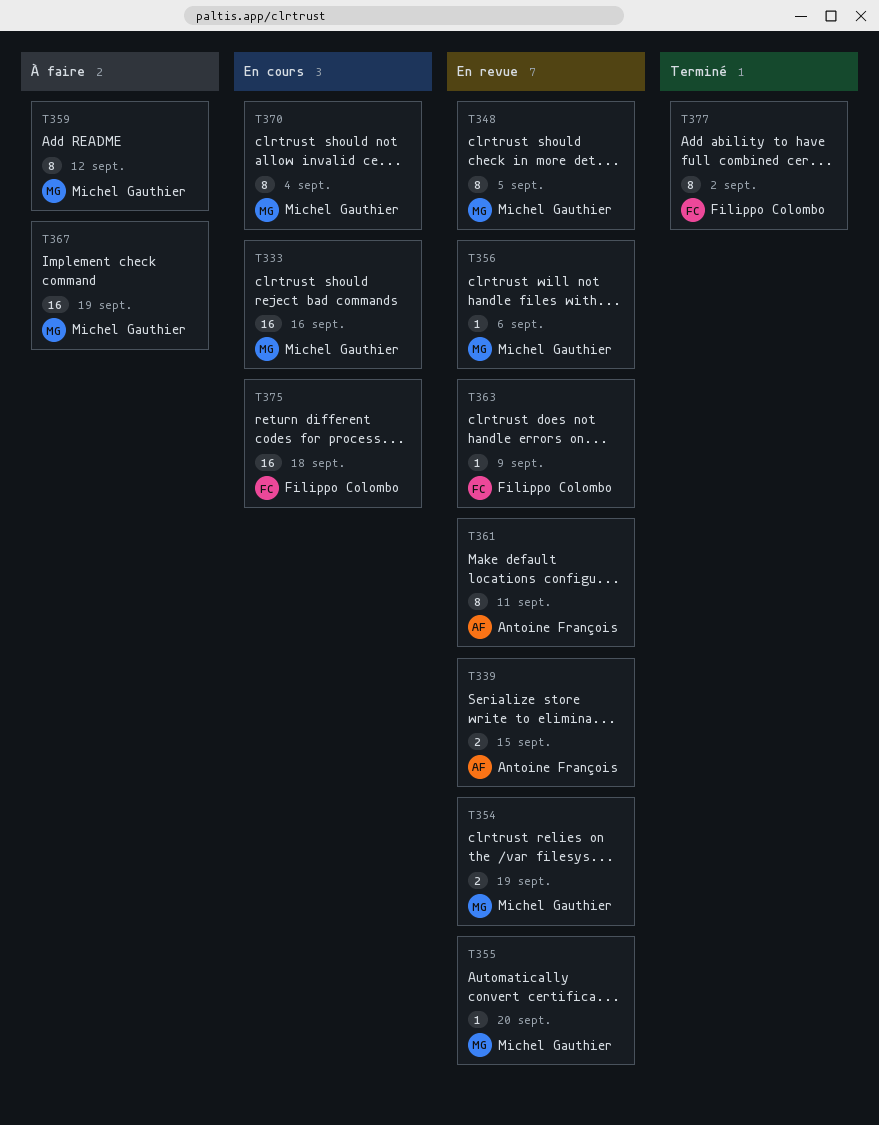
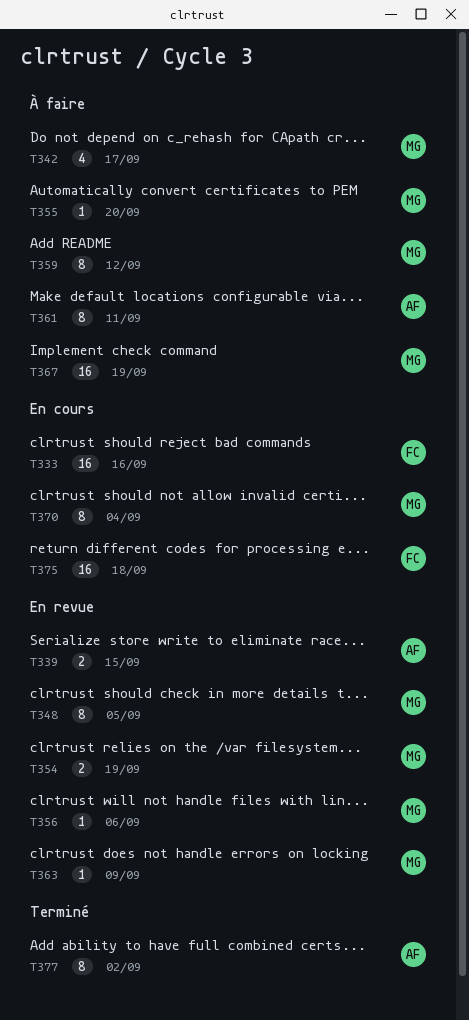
T333, owner: Michel Gauthier -> Filippo Colombo
T342: none -> present
T355, status: En revue -> À faire
T361, status: En revue -> À faire
T363, owner: Filippo Colombo -> Michel Gauthier
T377, owner: Filippo Colombo -> Antoine François

